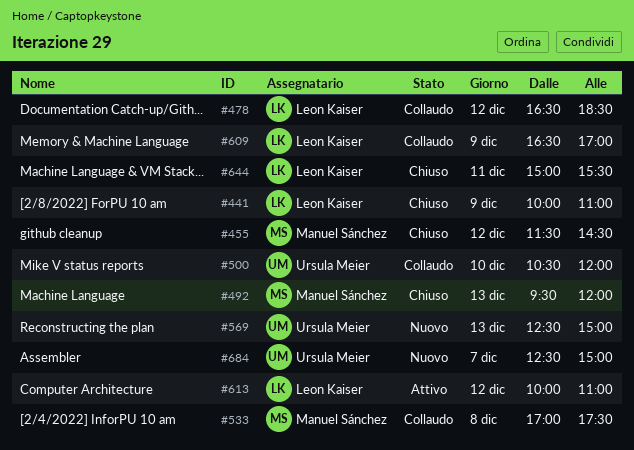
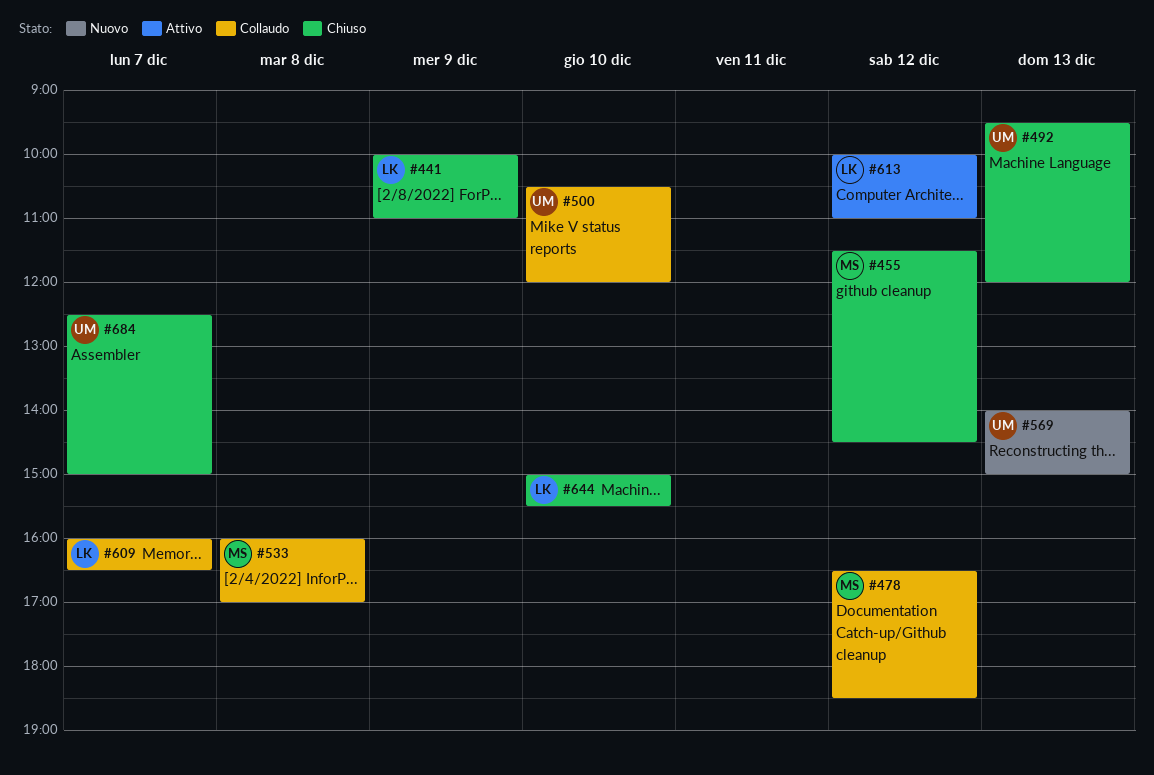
#478, owner: Leon Kaiser -> Manuel Sánchez
#492, owner: Manuel Sánchez -> Ursula Meier
#533, begins: 17:00 -> 16:00
#533, ends: 17:30 -> 17:00
#569, begins: 12:30 -> 14:00
#609, day: Dec 9 -> Dec 7
#609, begins: 16:30 -> 16:00
#609, ends: 17:00 -> 16:30
#644, day: Dec 11 -> Dec 10
#684, status: Nuovo -> Chiuso

